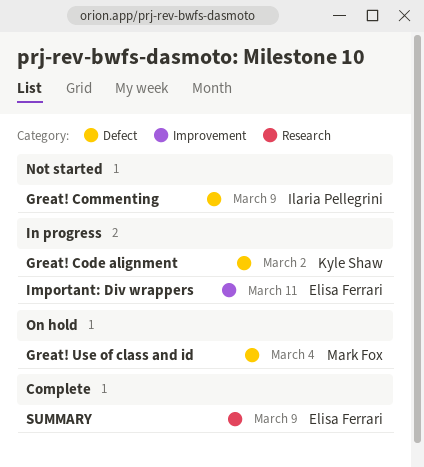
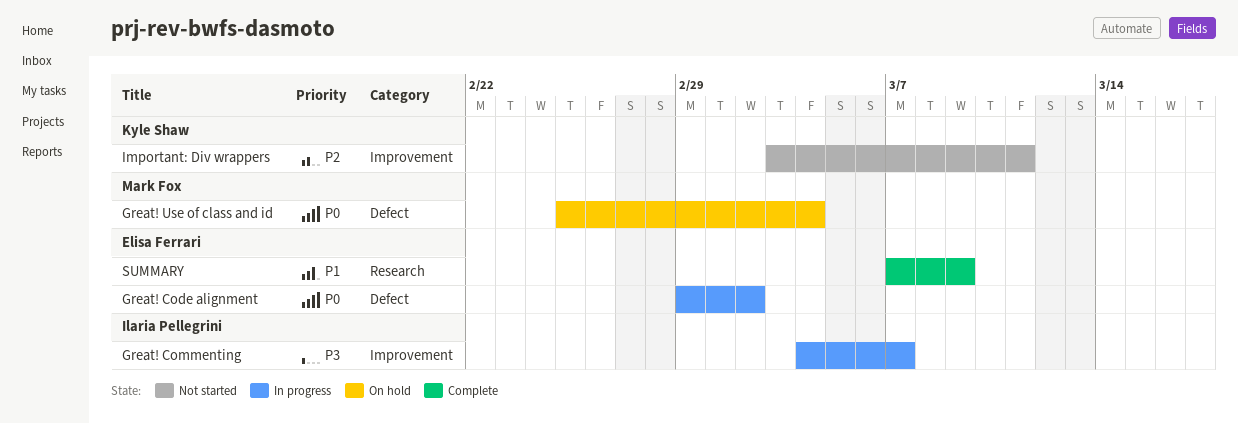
Great! Code alignment, owner: Kyle Shaw -> Elisa Ferrari
Great! Commenting, status: Not started -> In progress
Great! Commenting, label: Defect -> Improvement
Great! Commenting, due: Mar 9 -> Mar 7
Important: Div wrappers, status: In progress -> Not started
Important: Div wrappers, owner: Elisa Ferrari -> Kyle Shaw

